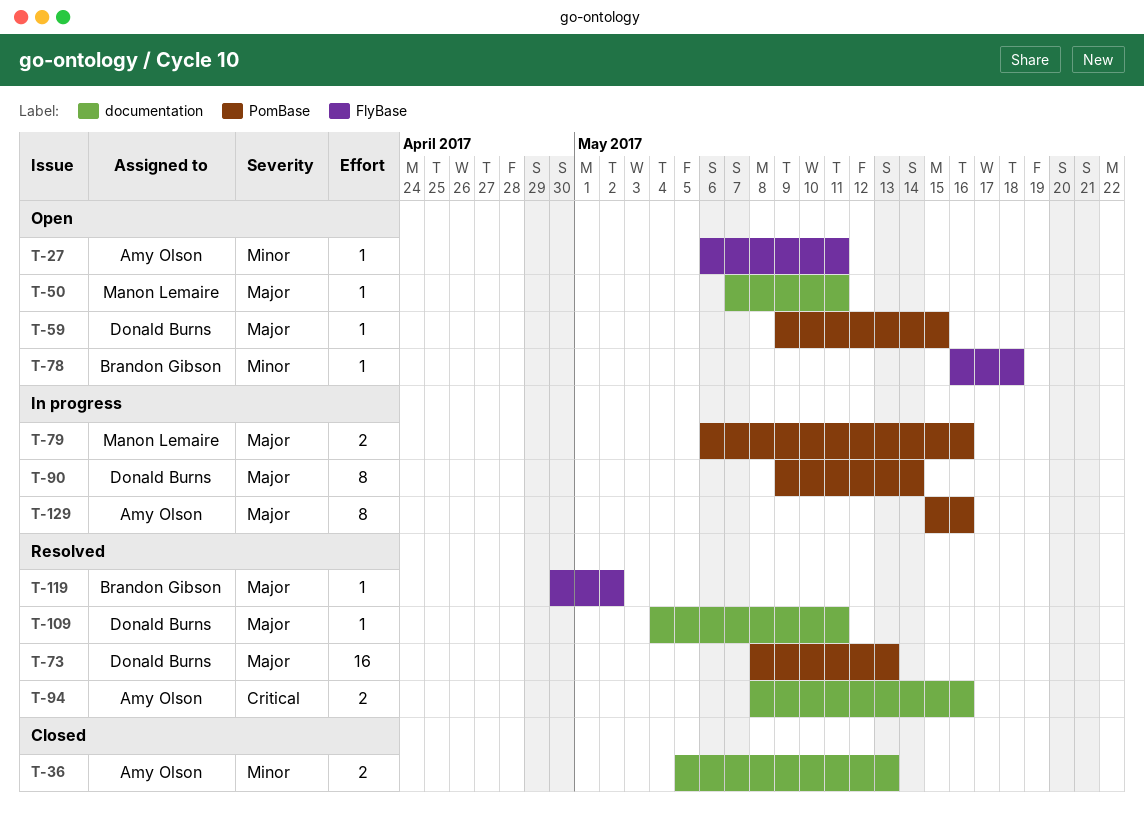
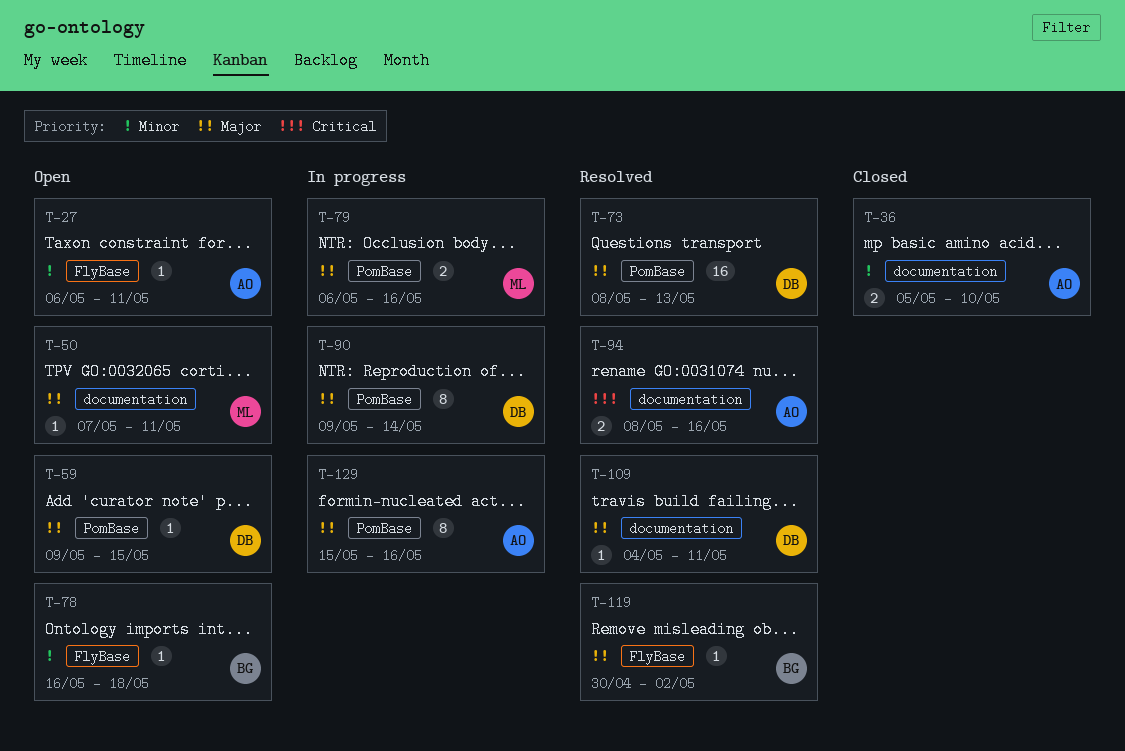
T-36, due: May 13 -> May 10

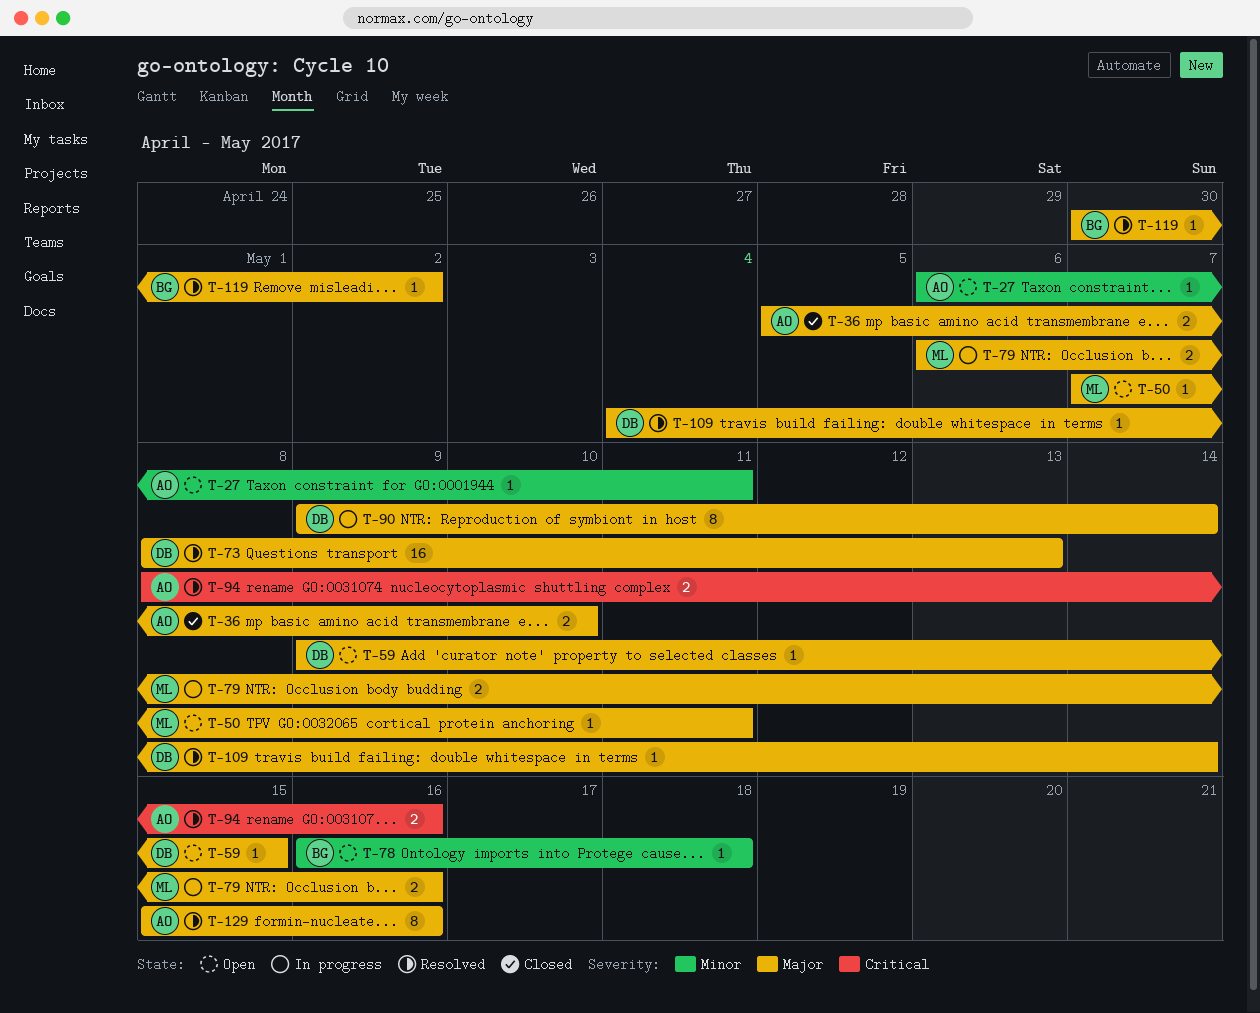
T-36, priority: Minor -> Major
T-109, due: May 11 -> May 14
T-129, status: In progress -> Resolved

